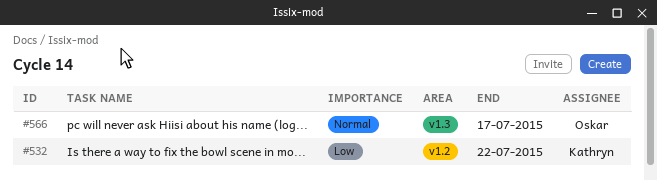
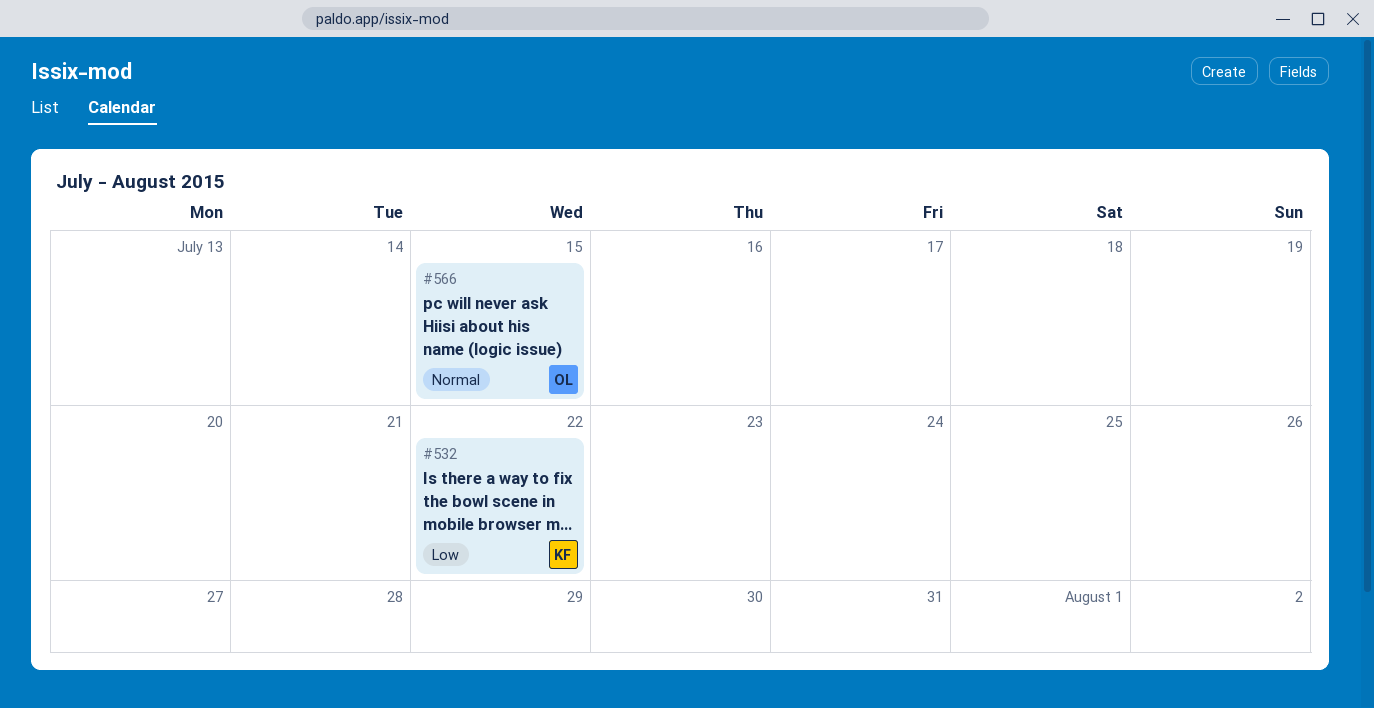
#566, due: Jul 17 -> Jul 15

